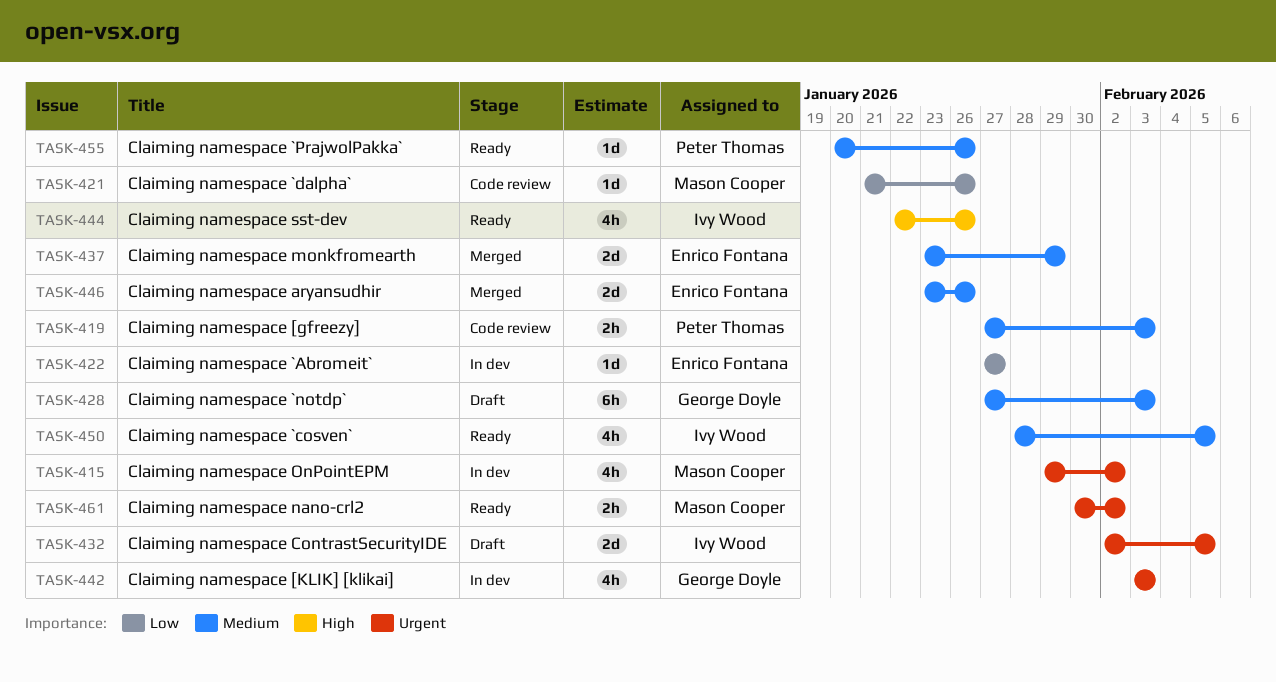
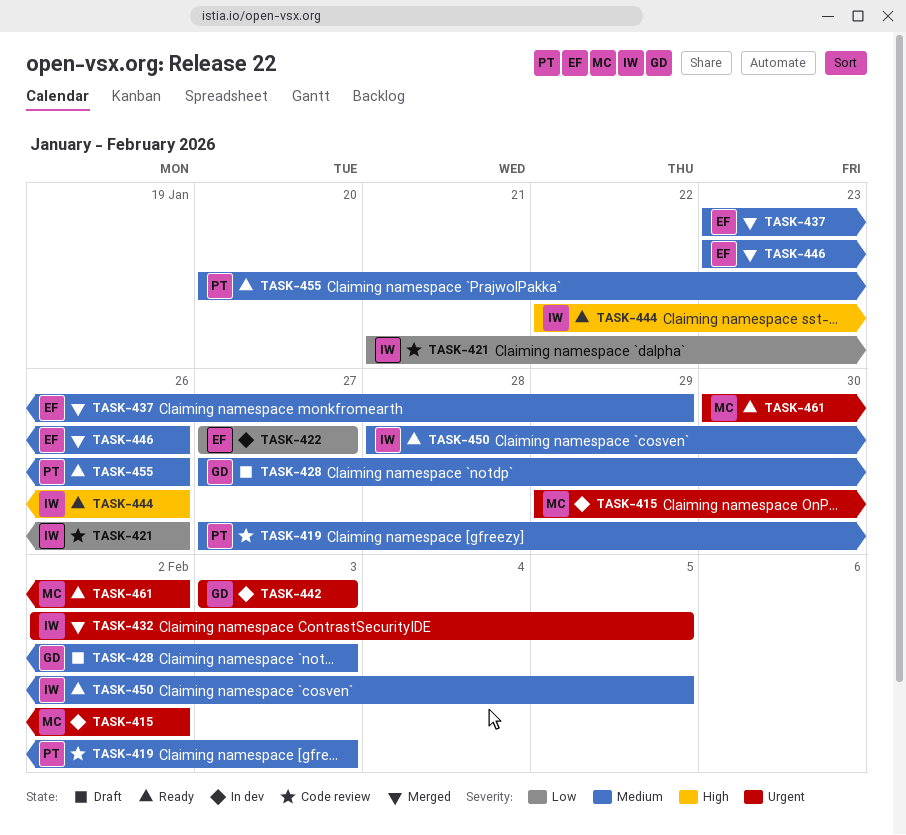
TASK-421, owner: Mason Cooper -> Ivy Wood
TASK-432, status: Draft -> Merged

